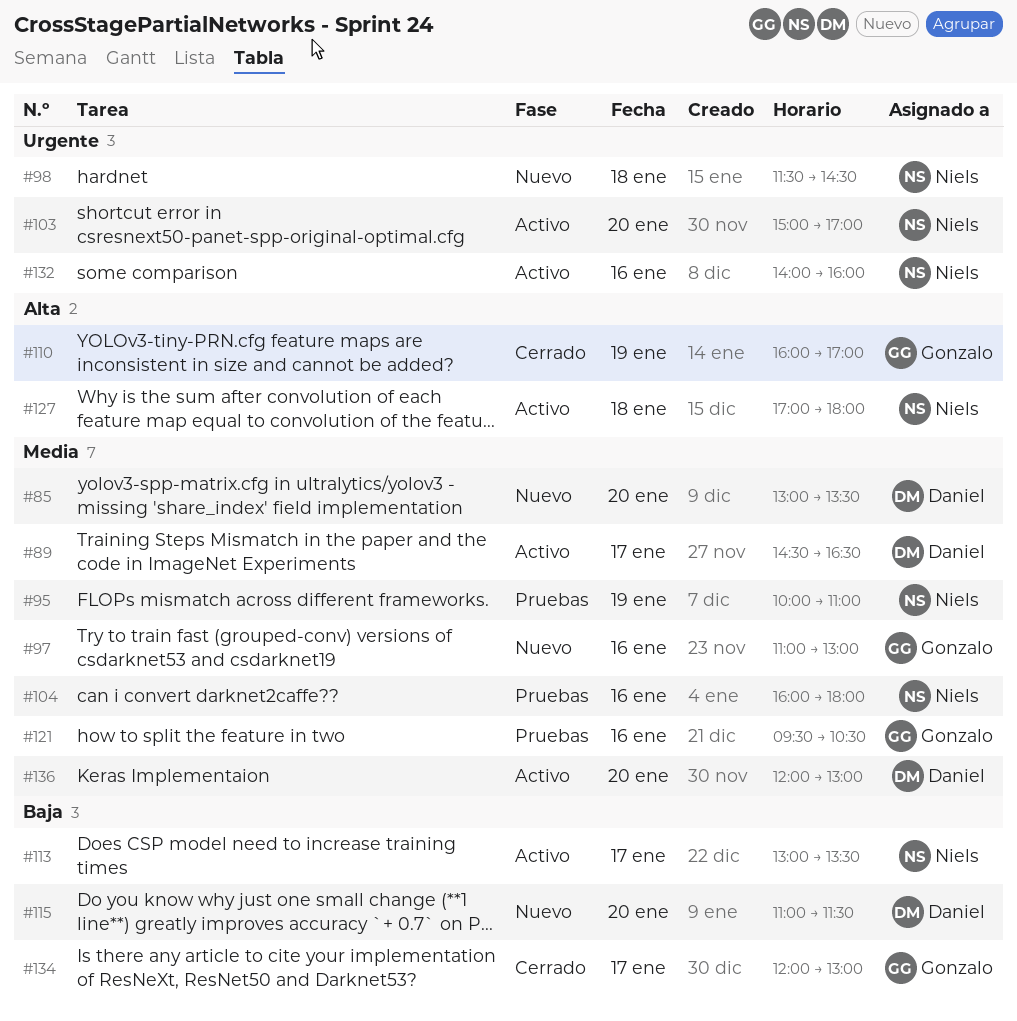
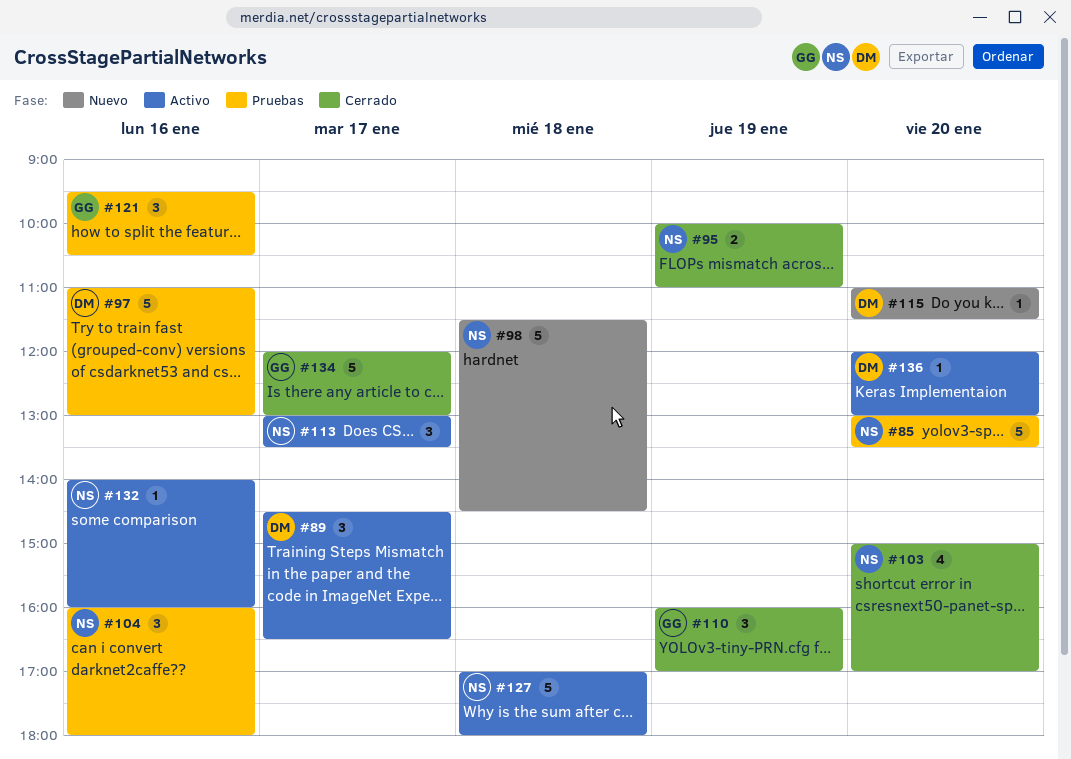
#85, status: Nuevo -> Pruebas
#85, owner: Daniel -> Niels
#95, status: Pruebas -> Cerrado
#97, status: Nuevo -> Pruebas
#97, owner: Gonzalo -> Daniel
#103, status: Activo -> Cerrado

